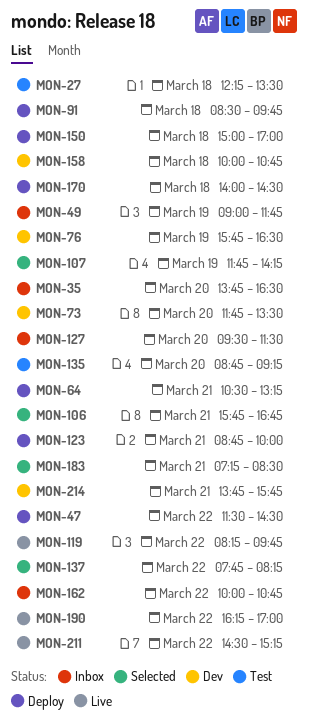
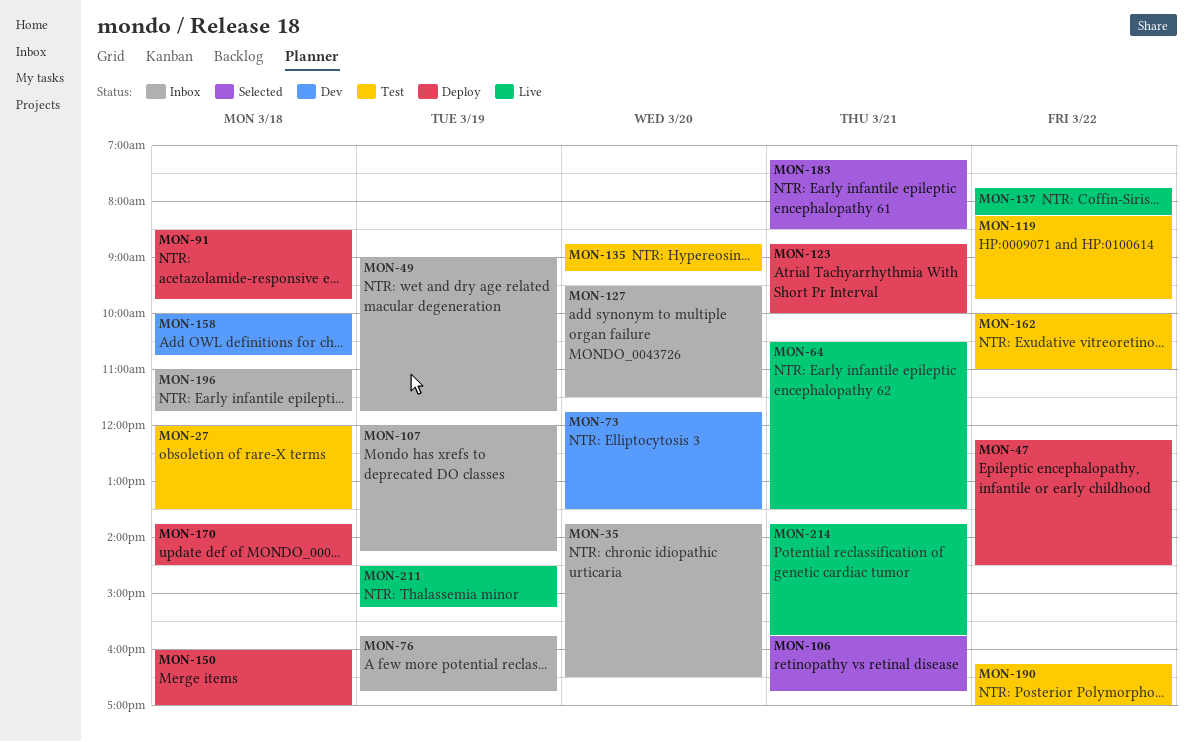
MON-27, begins: 12:15 -> 12:00
MON-47, begins: 11:30 -> 12:15
MON-64, status: Deploy -> Live
MON-64, ends: 13:15 -> 13:30
MON-76, status: Dev -> Inbox
MON-76, ends: 16:30 -> 16:45
MON-107, status: Selected -> Inbox
MON-107, begins: 11:45 -> 12:00
MON-119, status: Live -> Test
MON-137, status: Selected -> Live
MON-150, begins: 15:00 -> 16:00
MON-162, status: Inbox -> Test
MON-162, ends: 10:45 -> 11:00
MON-170, begins: 14:00 -> 13:45
MON-190, status: Live -> Test
MON-196: none -> present
MON-211, day: Mar 22 -> Mar 19
MON-214, status: Dev -> Live

